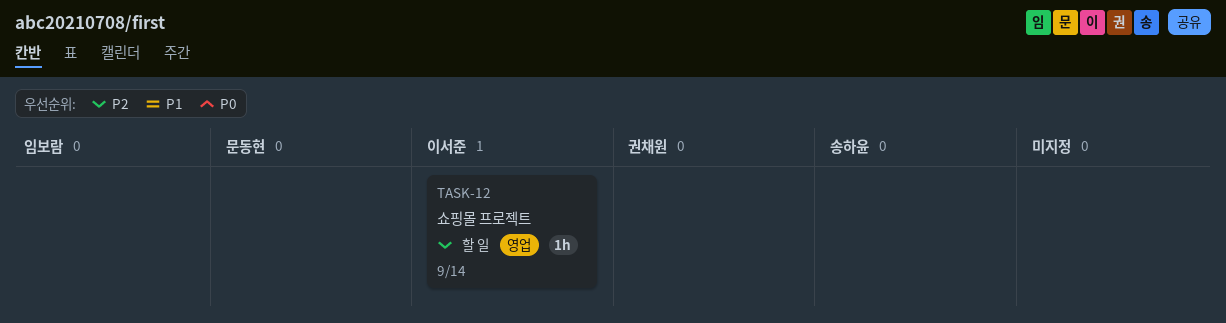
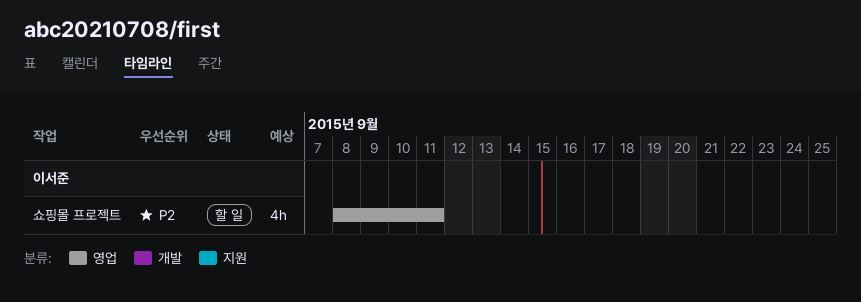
쇼핑몰 프로젝트, estimate: 1h -> 4h
쇼핑몰 프로젝트, due: Sep 14 -> Sep 11

